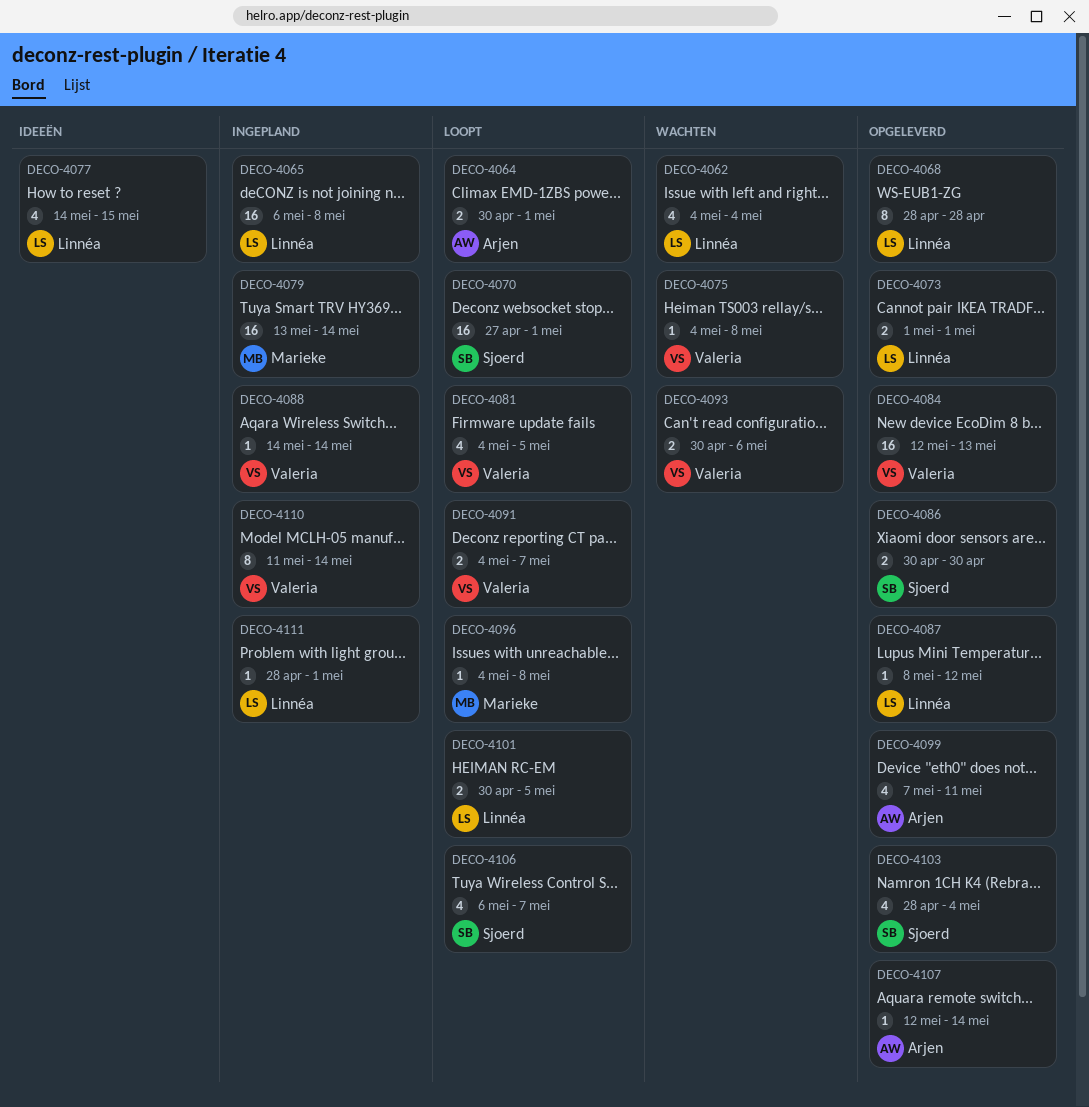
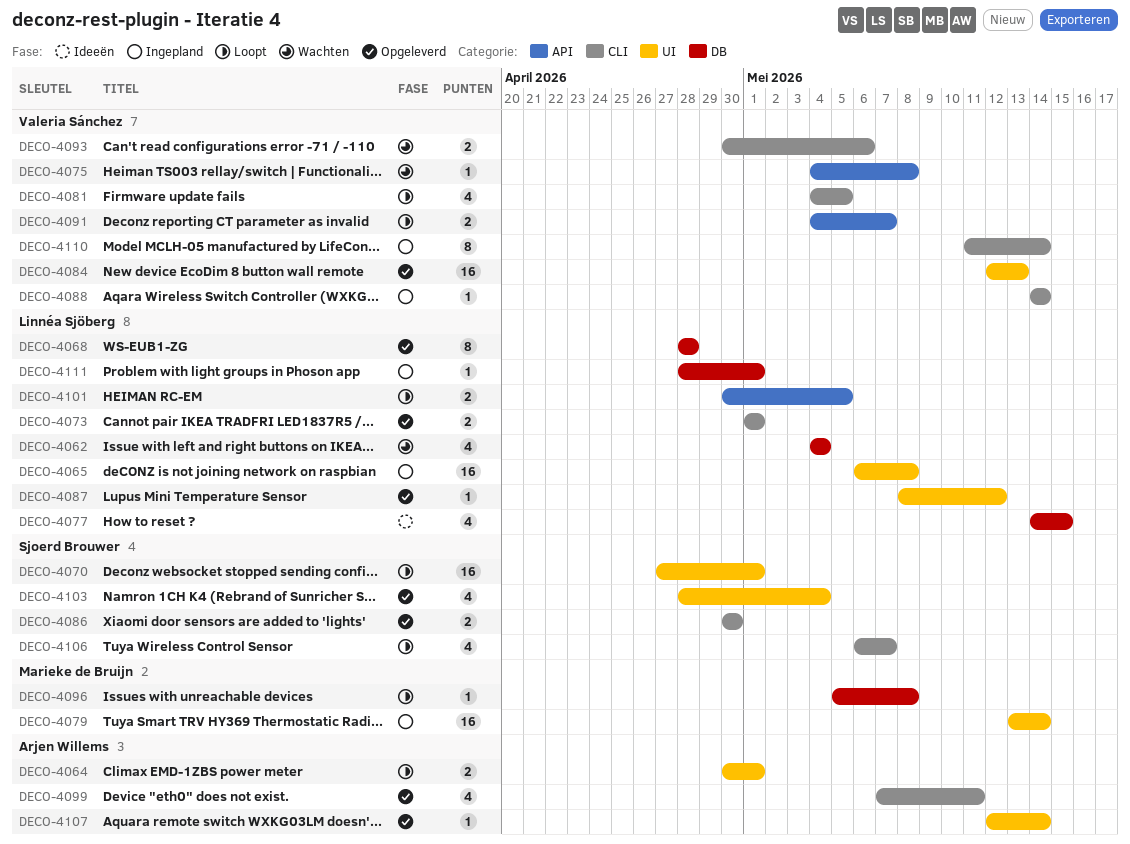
DECO-4096, start: May 4 -> May 5

